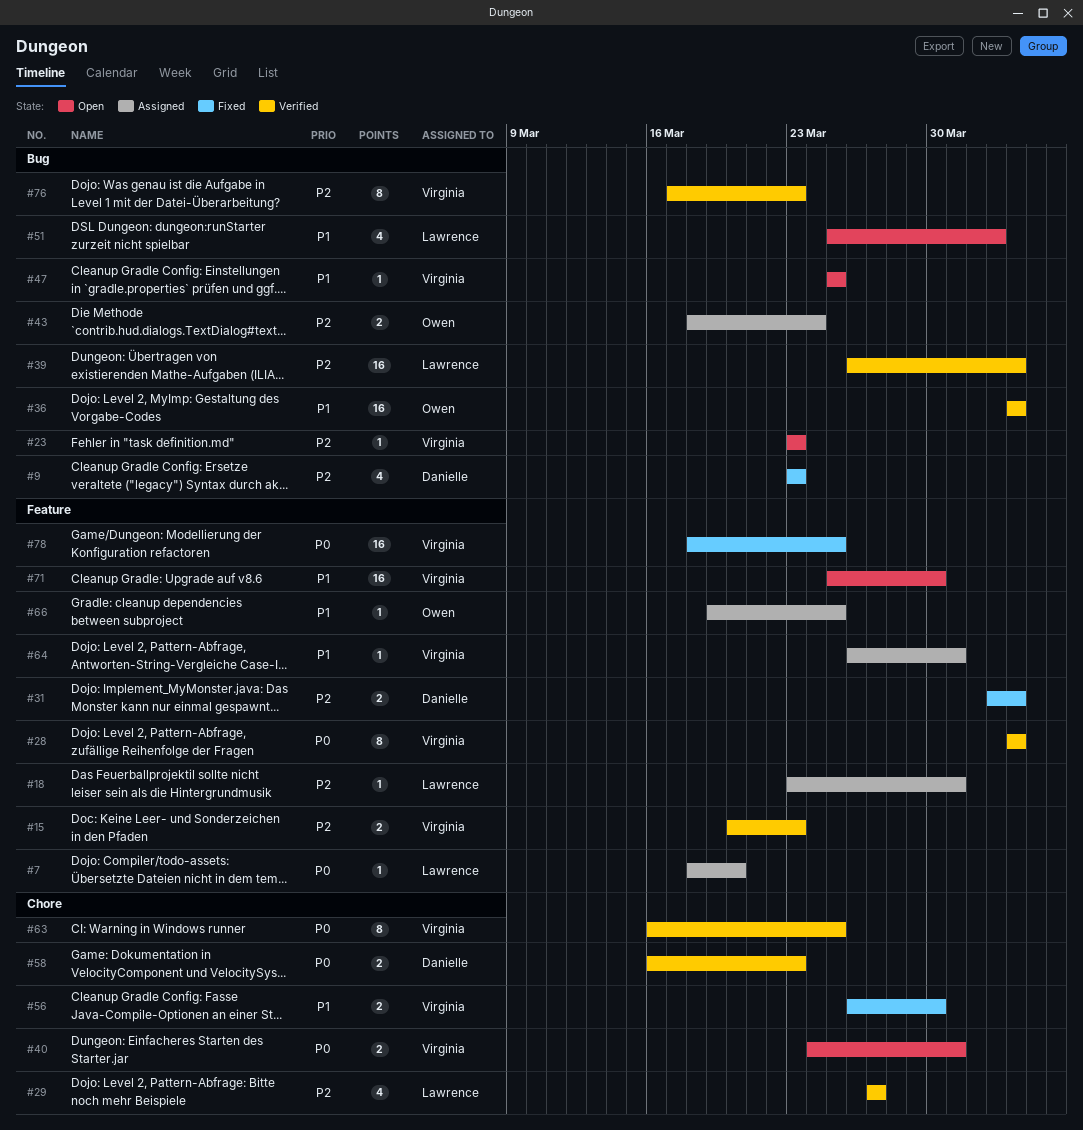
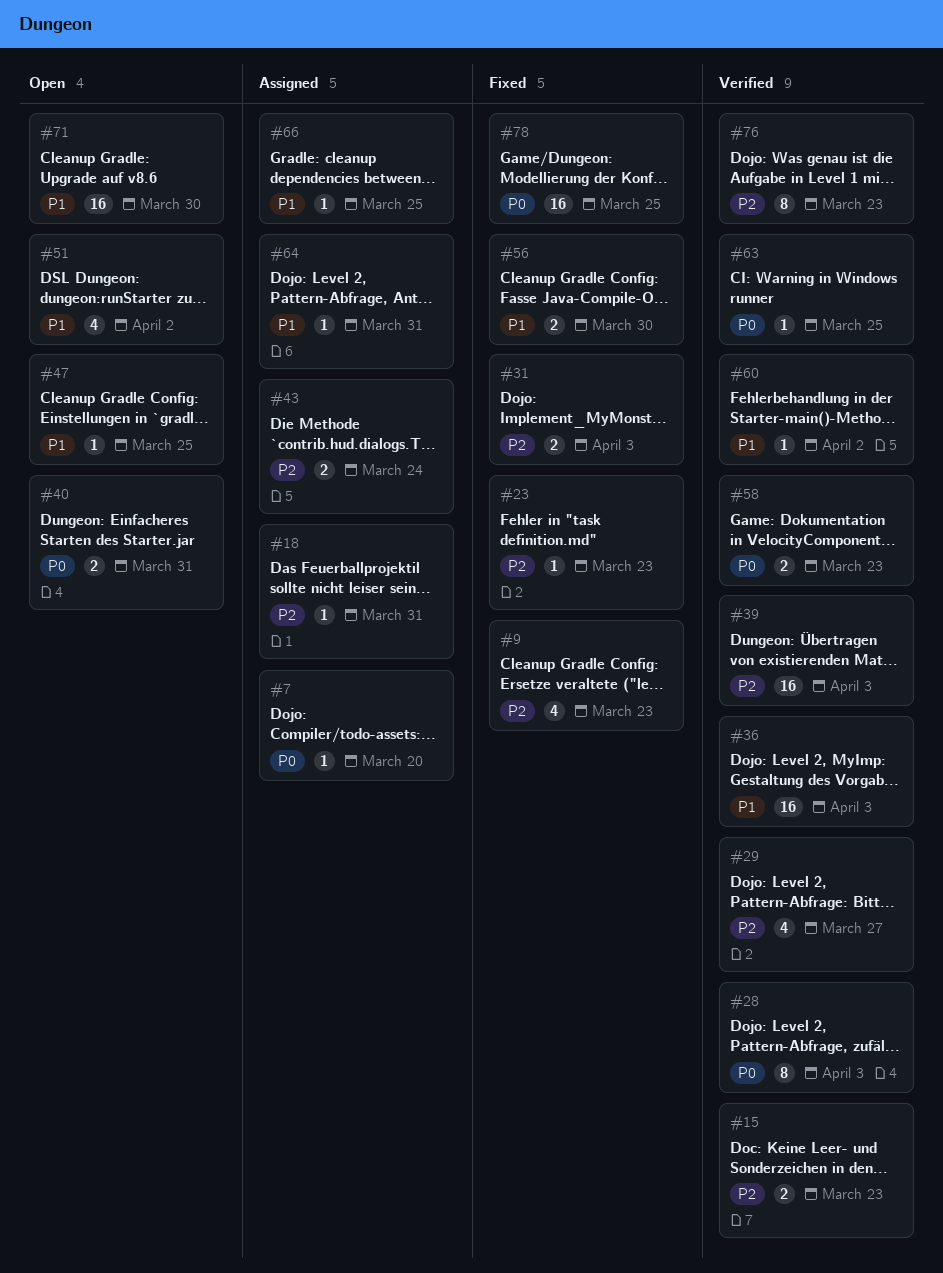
#23, status: Open -> Fixed
#60: none -> present
#63, estimate: 8 -> 1

